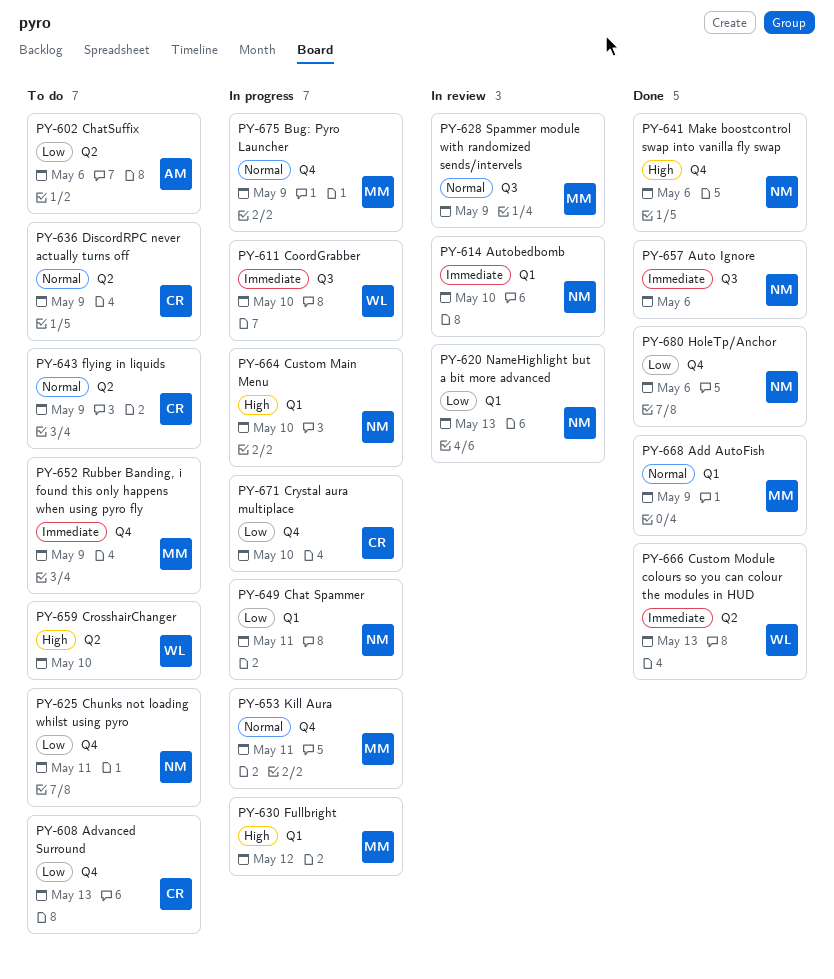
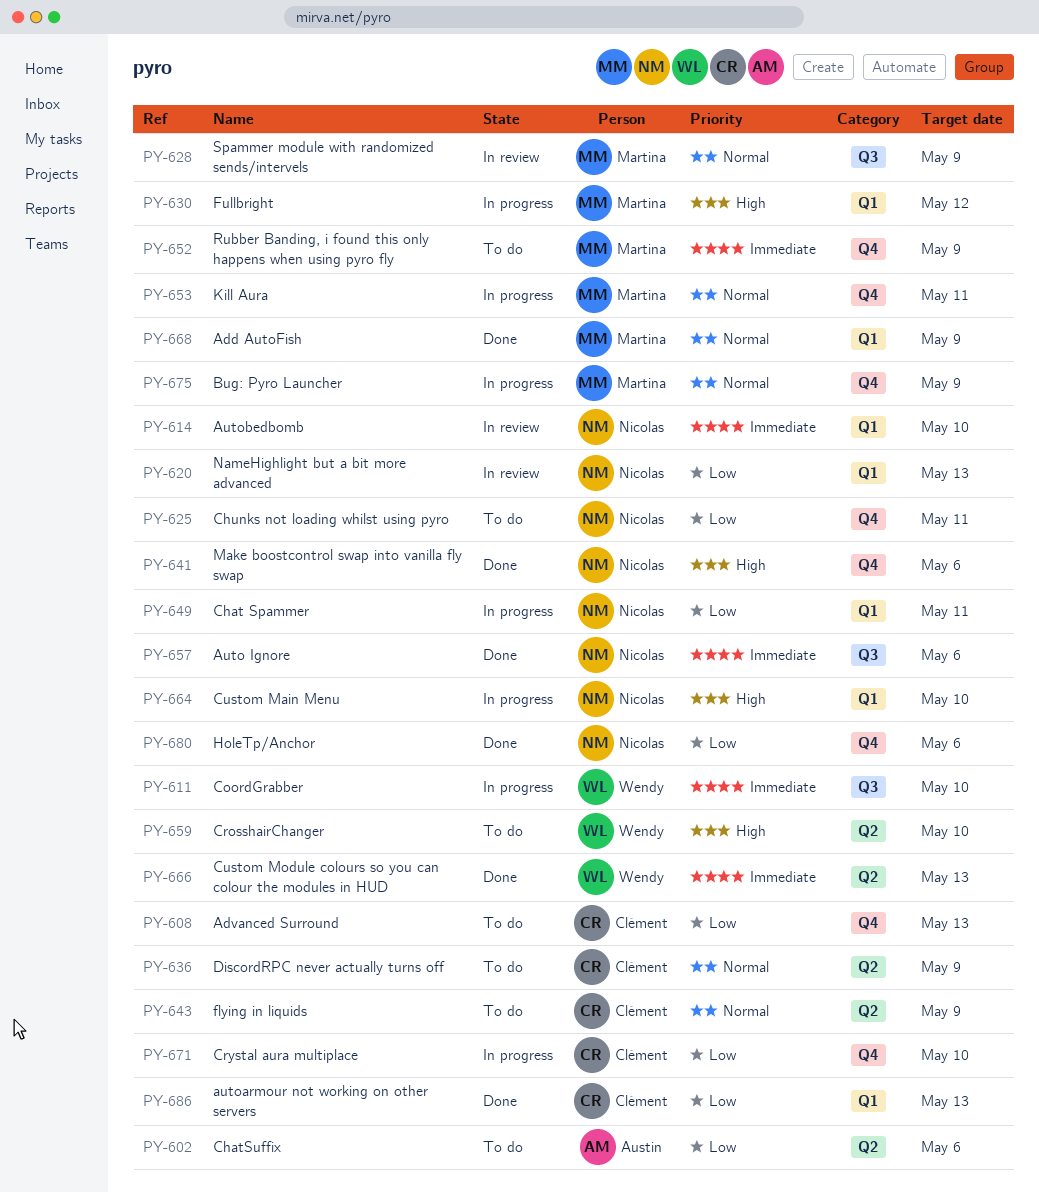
PY-686: none -> present

